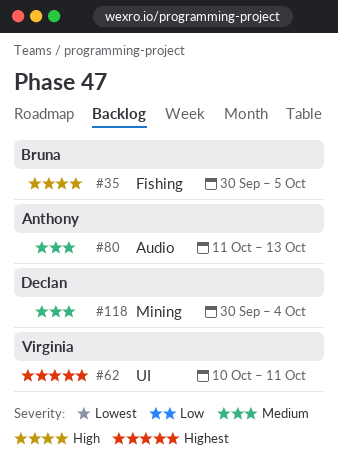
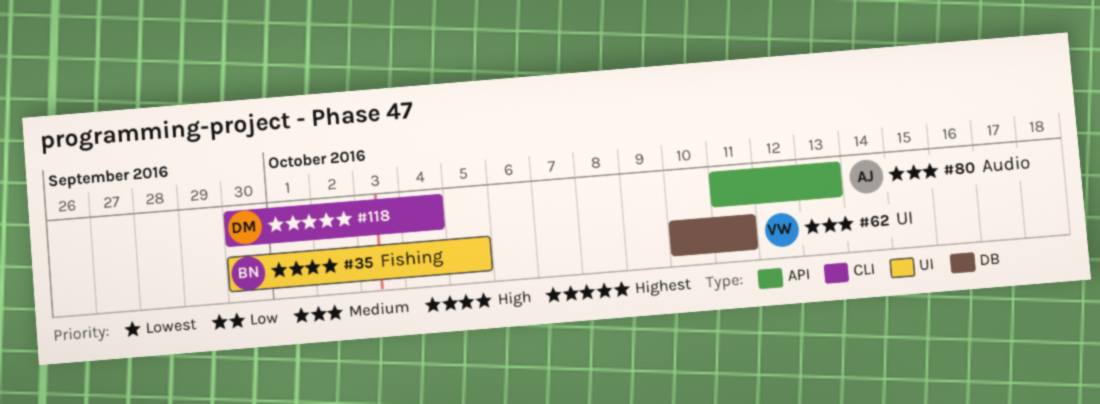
#62, priority: Highest -> Medium
#118, priority: Medium -> Highest

